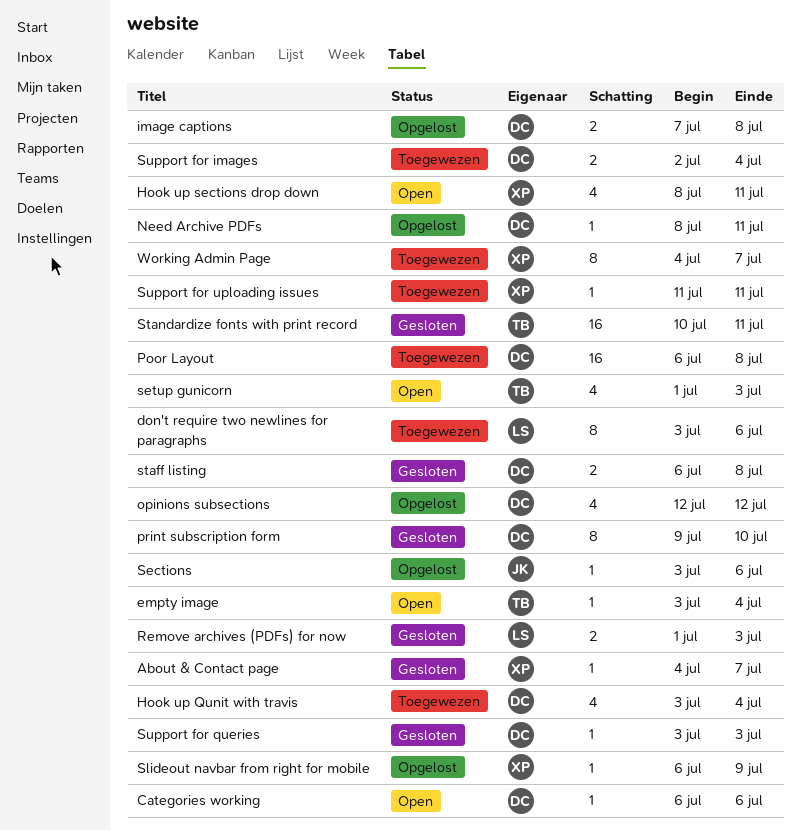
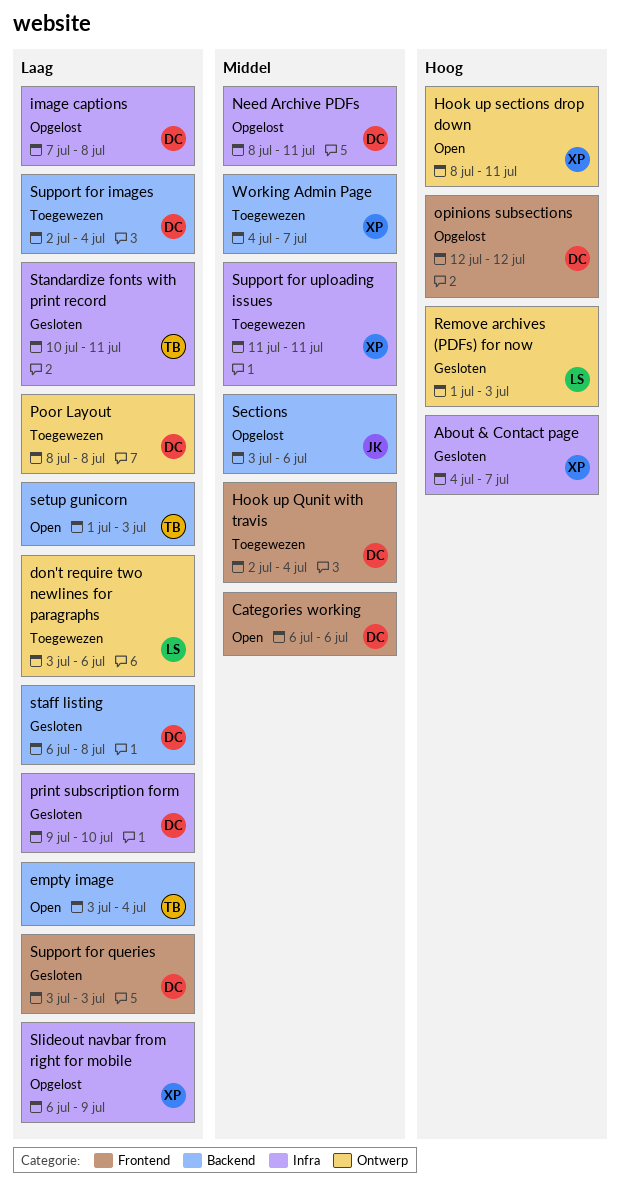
Hook up Qunit with travis, start: Jul 3 -> Jul 2
Poor Layout, start: Jul 6 -> Jul 8

